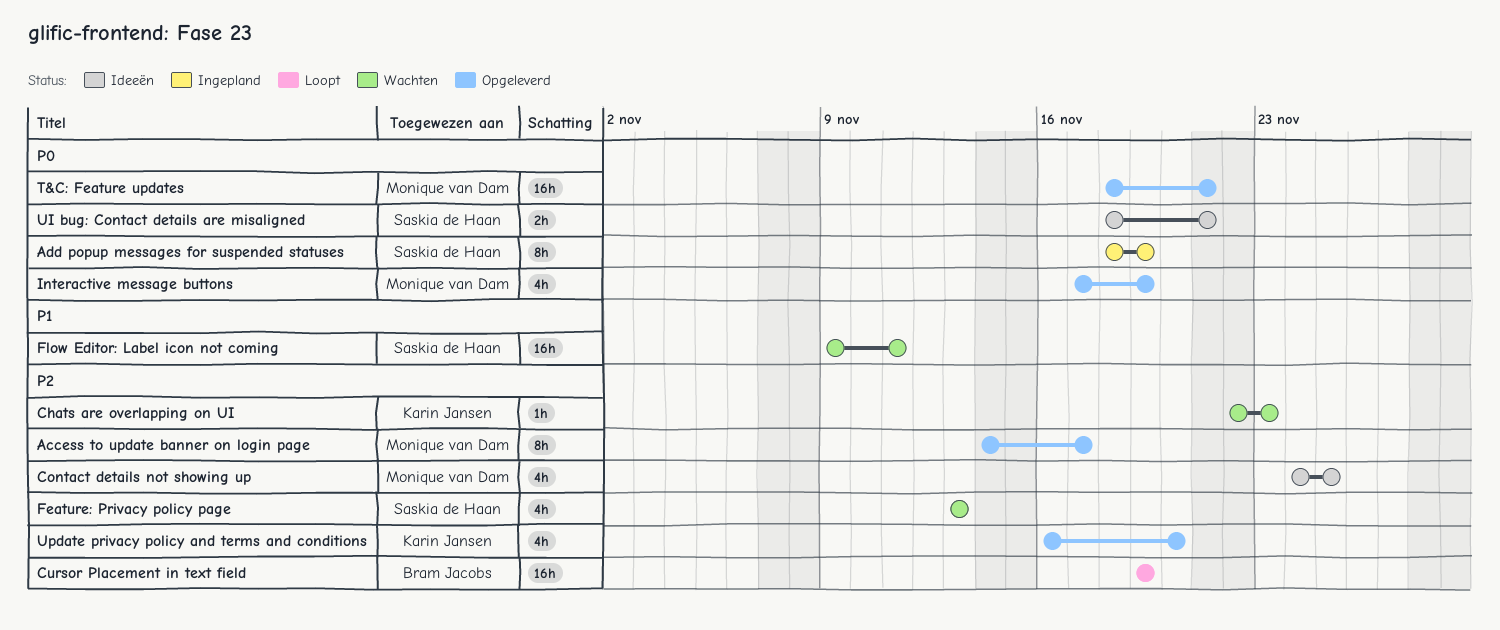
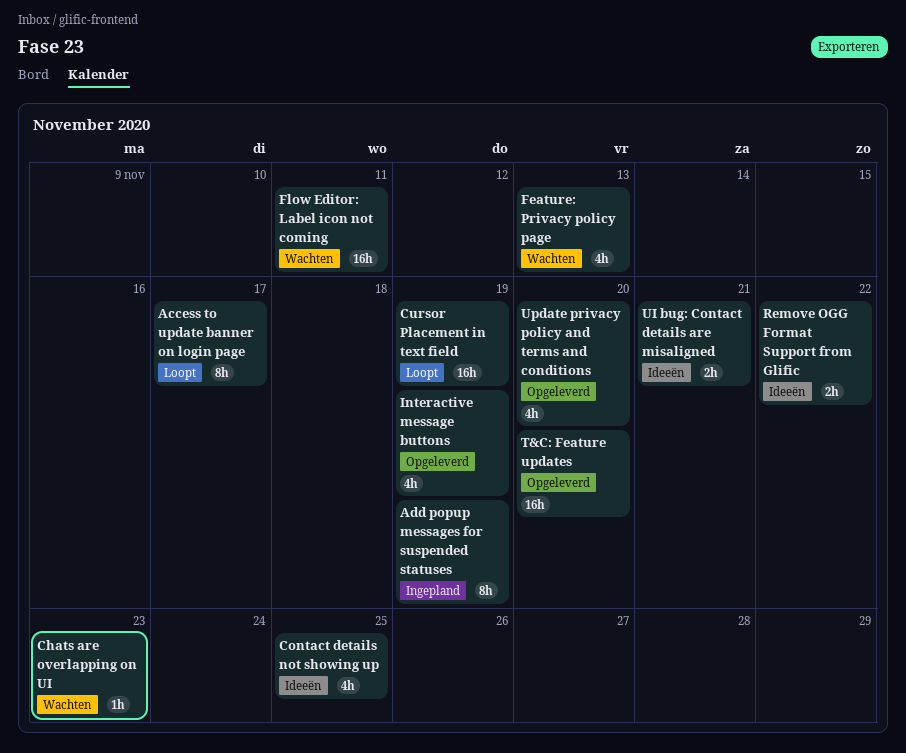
Access to update banner on login page, status: Opgeleverd -> Loopt
Remove OGG Format Support from Glific: none -> present
T&C: Feature updates, due: Nov 21 -> Nov 20

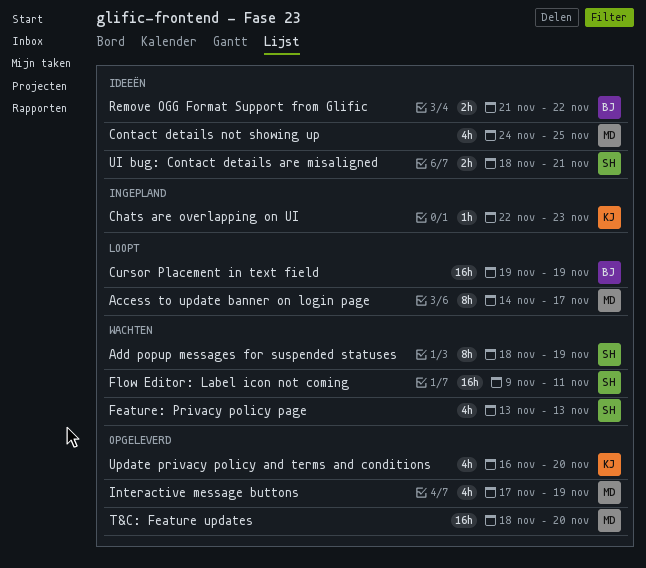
Add popup messages for suspended statuses, status: Ingepland -> Wachten
Chats are overlapping on UI, status: Wachten -> Ingepland

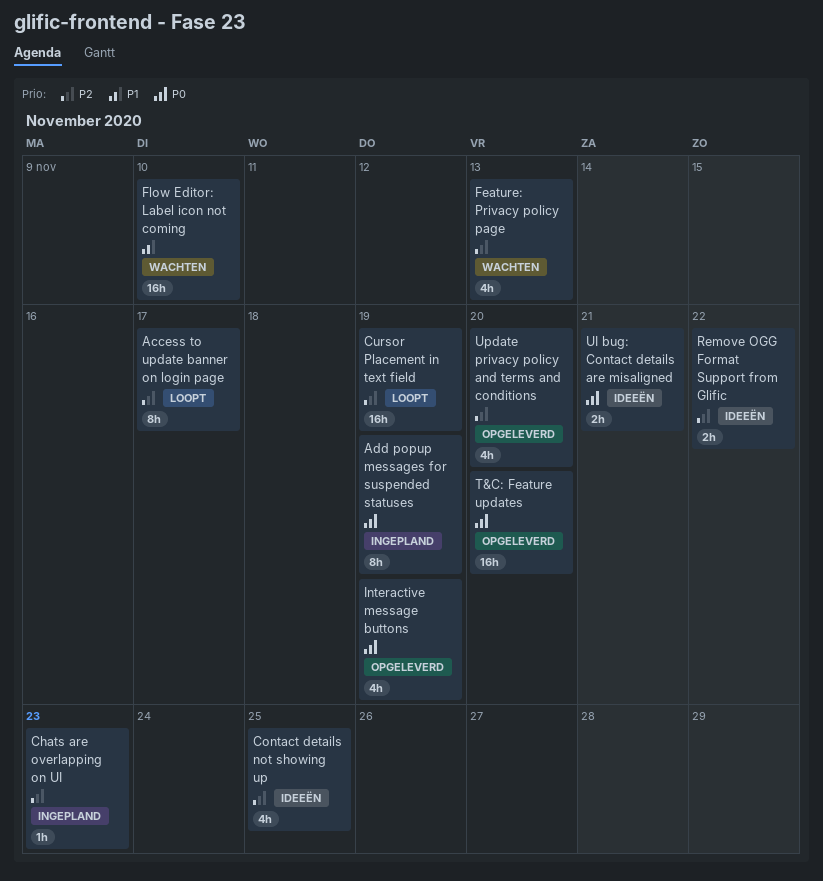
Add popup messages for suspended statuses, status: Wachten -> Ingepland
Flow Editor: Label icon not coming, due: Nov 11 -> Nov 10

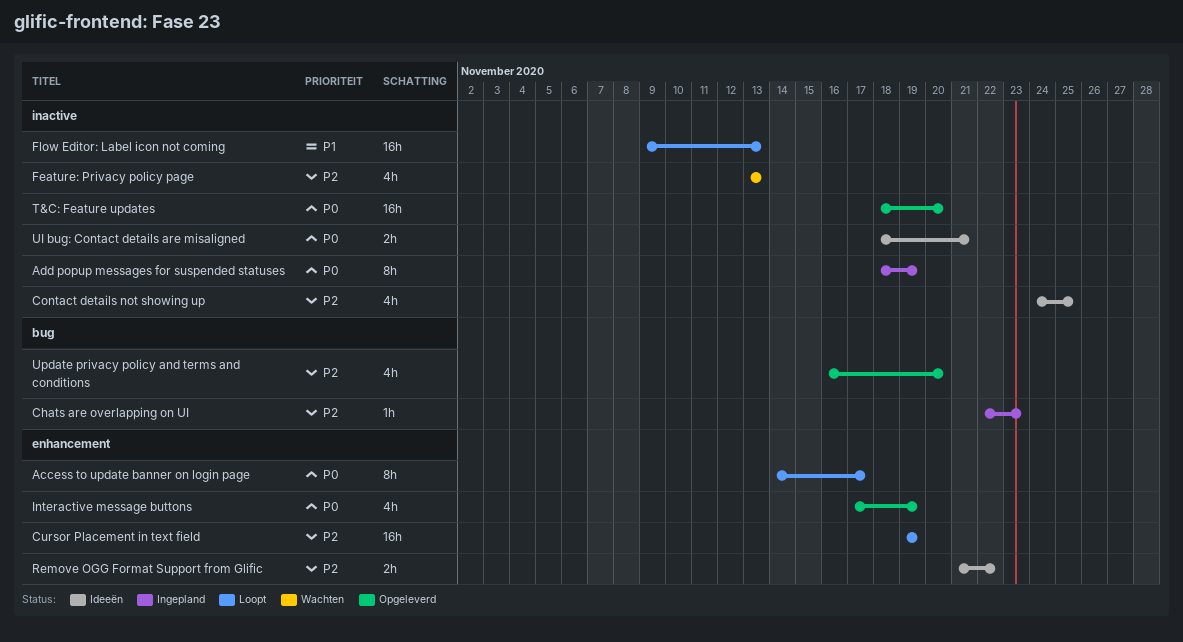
Access to update banner on login page, priority: P2 -> P0
Flow Editor: Label icon not coming, status: Wachten -> Loopt
Flow Editor: Label icon not coming, due: Nov 10 -> Nov 13

